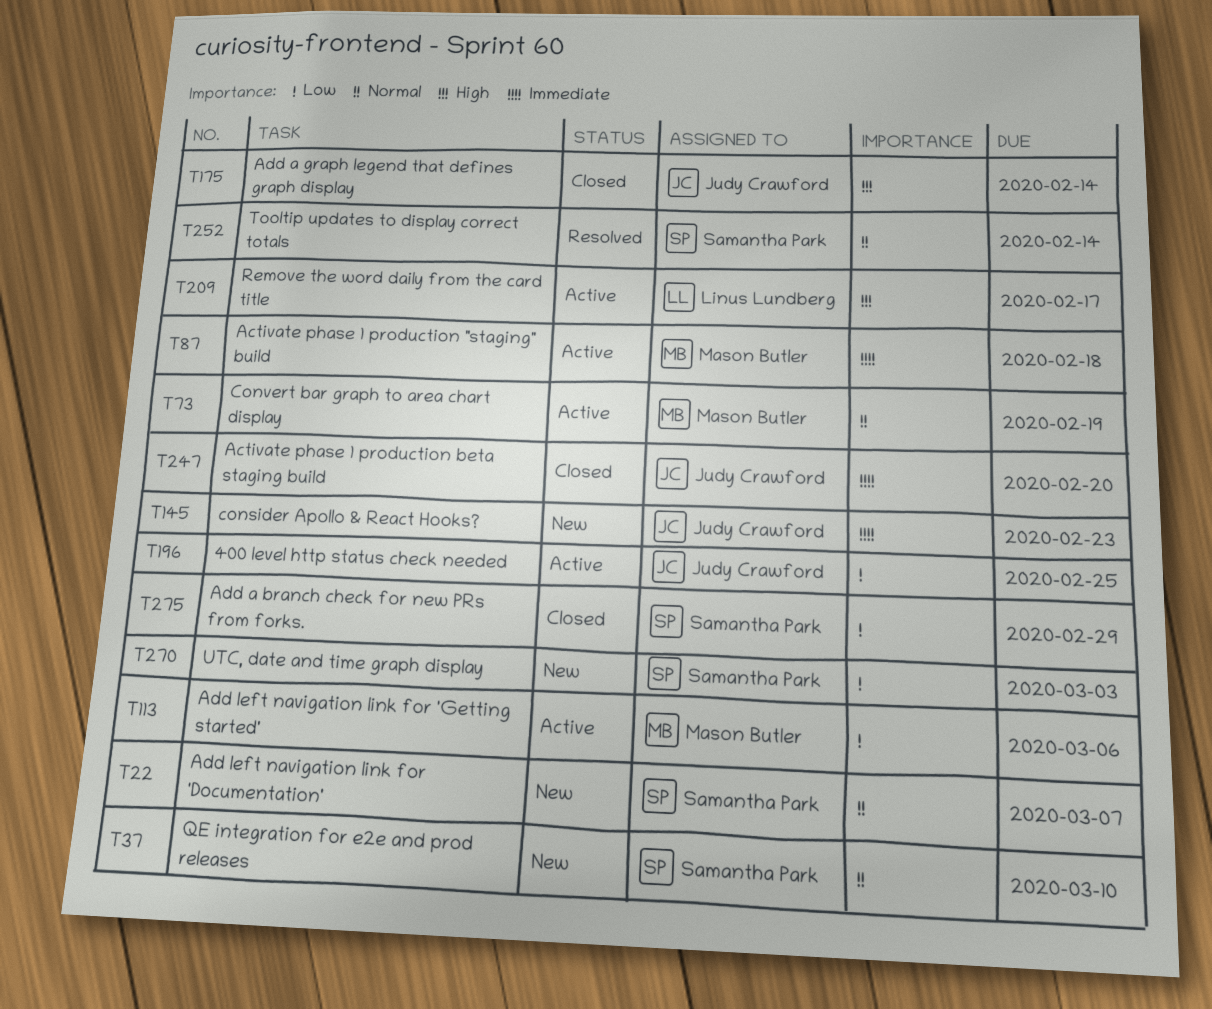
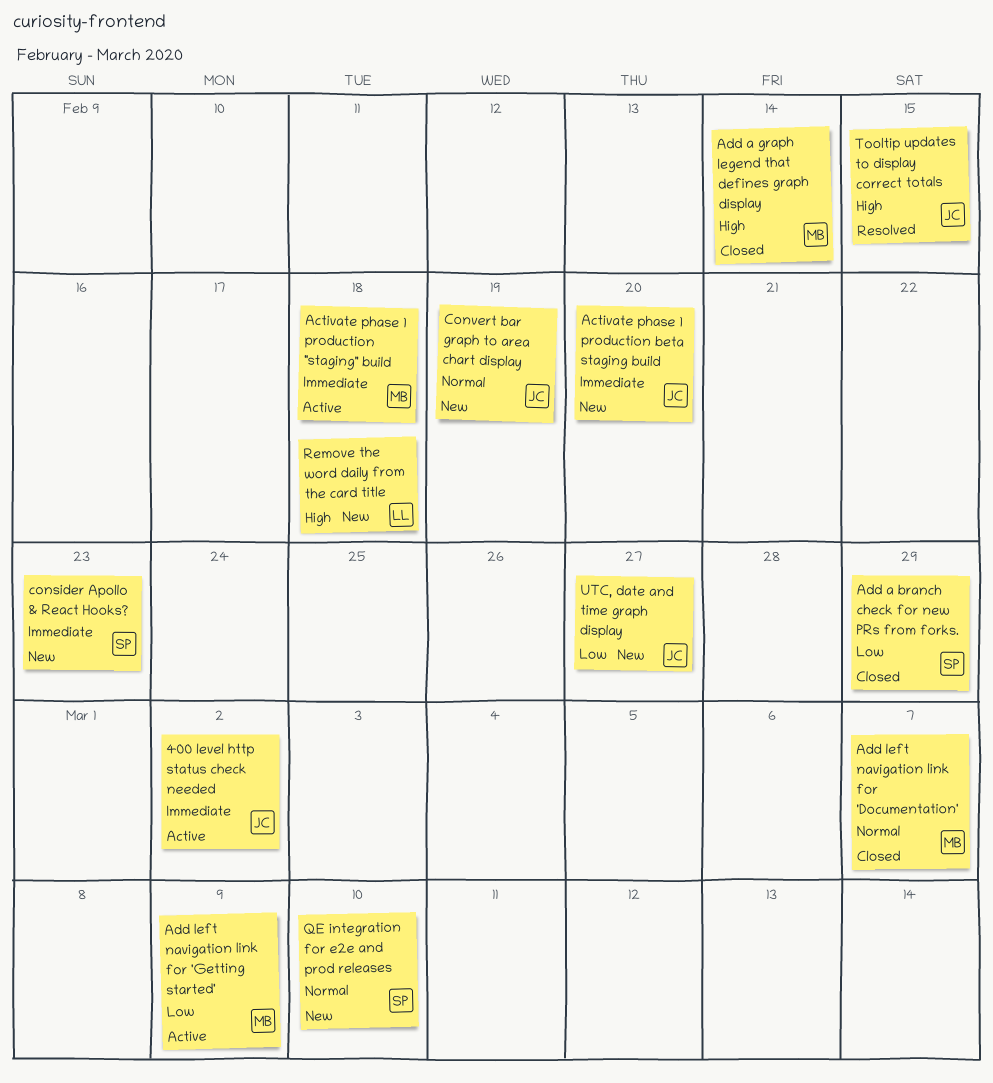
400 level http status check needed, priority: Low -> Immediate
400 level http status check needed, due: Feb 25 -> Mar 2
Activate phase 1 production beta staging build, status: Closed -> New
Add a graph legend that defines graph display, owner: Judy Crawford -> Mason Butler
Add left navigation link for 'Documentation', status: New -> Closed
Add left navigation link for 'Documentation', owner: Samantha Park -> Mason Butler
Add left navigation link for 'Getting started', due: Mar 6 -> Mar 9
consider Apollo & React Hooks?, owner: Judy Crawford -> Samantha Park
Convert bar graph to area chart display, status: Active -> New
Convert bar graph to area chart display, owner: Mason Butler -> Judy Crawford
Remove the word daily from the card title, status: Active -> New
Remove the word daily from the card title, due: Feb 17 -> Feb 18
Tooltip updates to display correct totals, owner: Samantha Park -> Judy Crawford
Tooltip updates to display correct totals, priority: Normal -> High
Tooltip updates to display correct totals, due: Feb 14 -> Feb 15
UTC, date and time graph display, owner: Samantha Park -> Judy Crawford
UTC, date and time graph display, due: Mar 3 -> Feb 27

